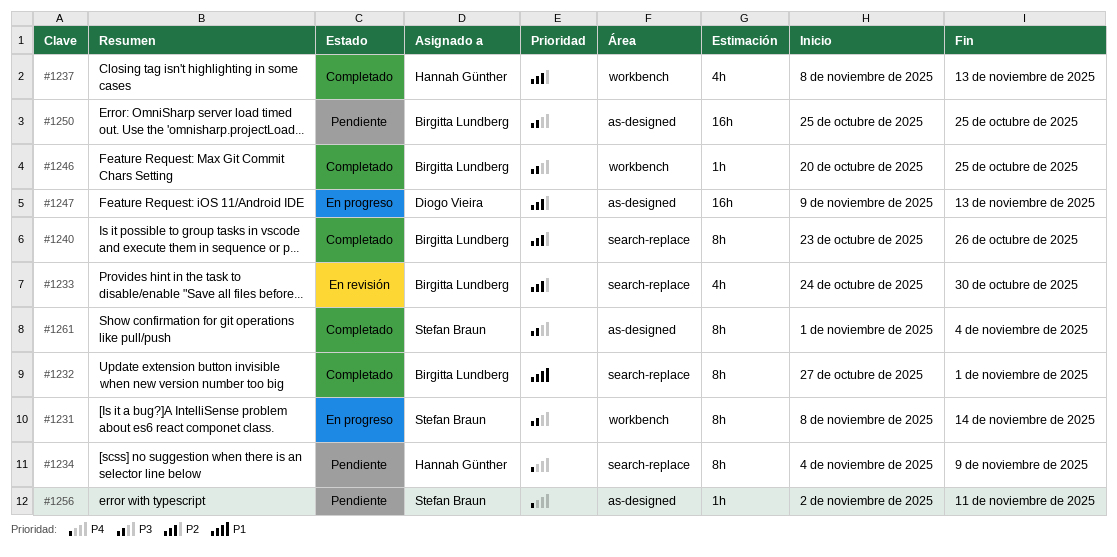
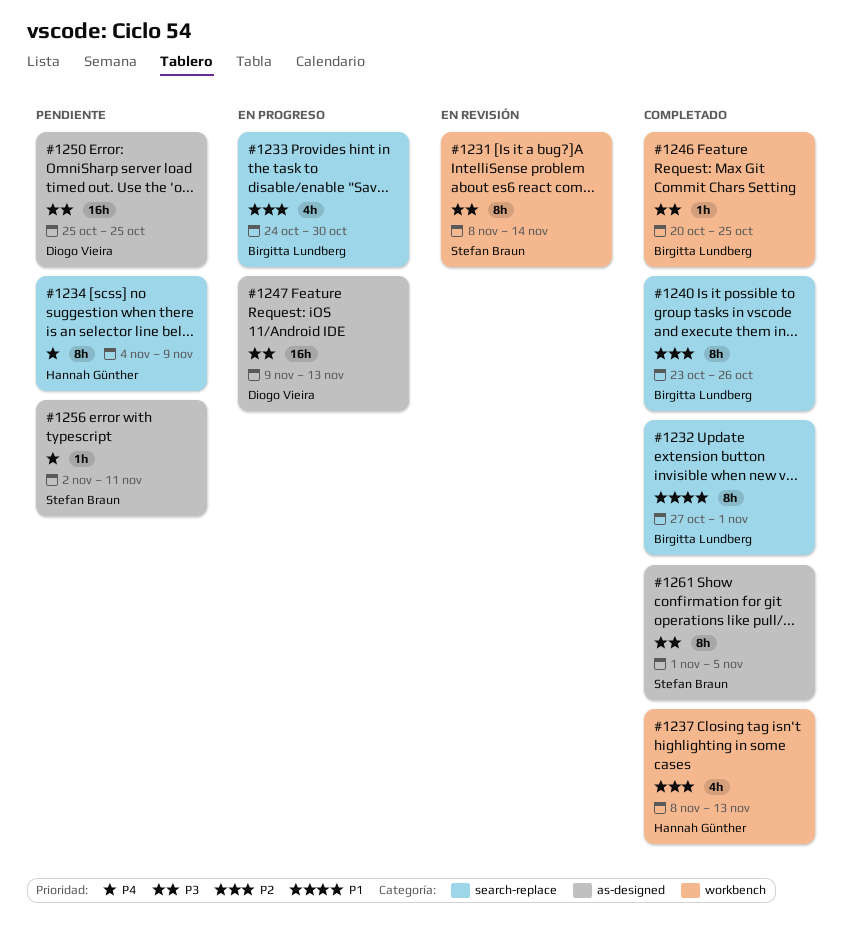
#1231, status: En progreso -> En revisión
#1233, status: En revisión -> En progreso
#1247, priority: P2 -> P3
#1250, owner: Birgitta Lundberg -> Diogo Vieira
#1261, due: Nov 4 -> Nov 5

